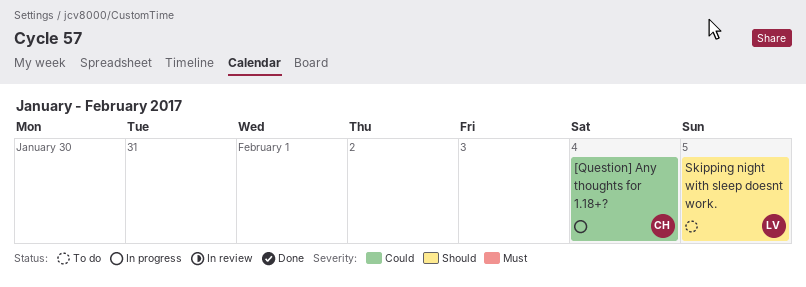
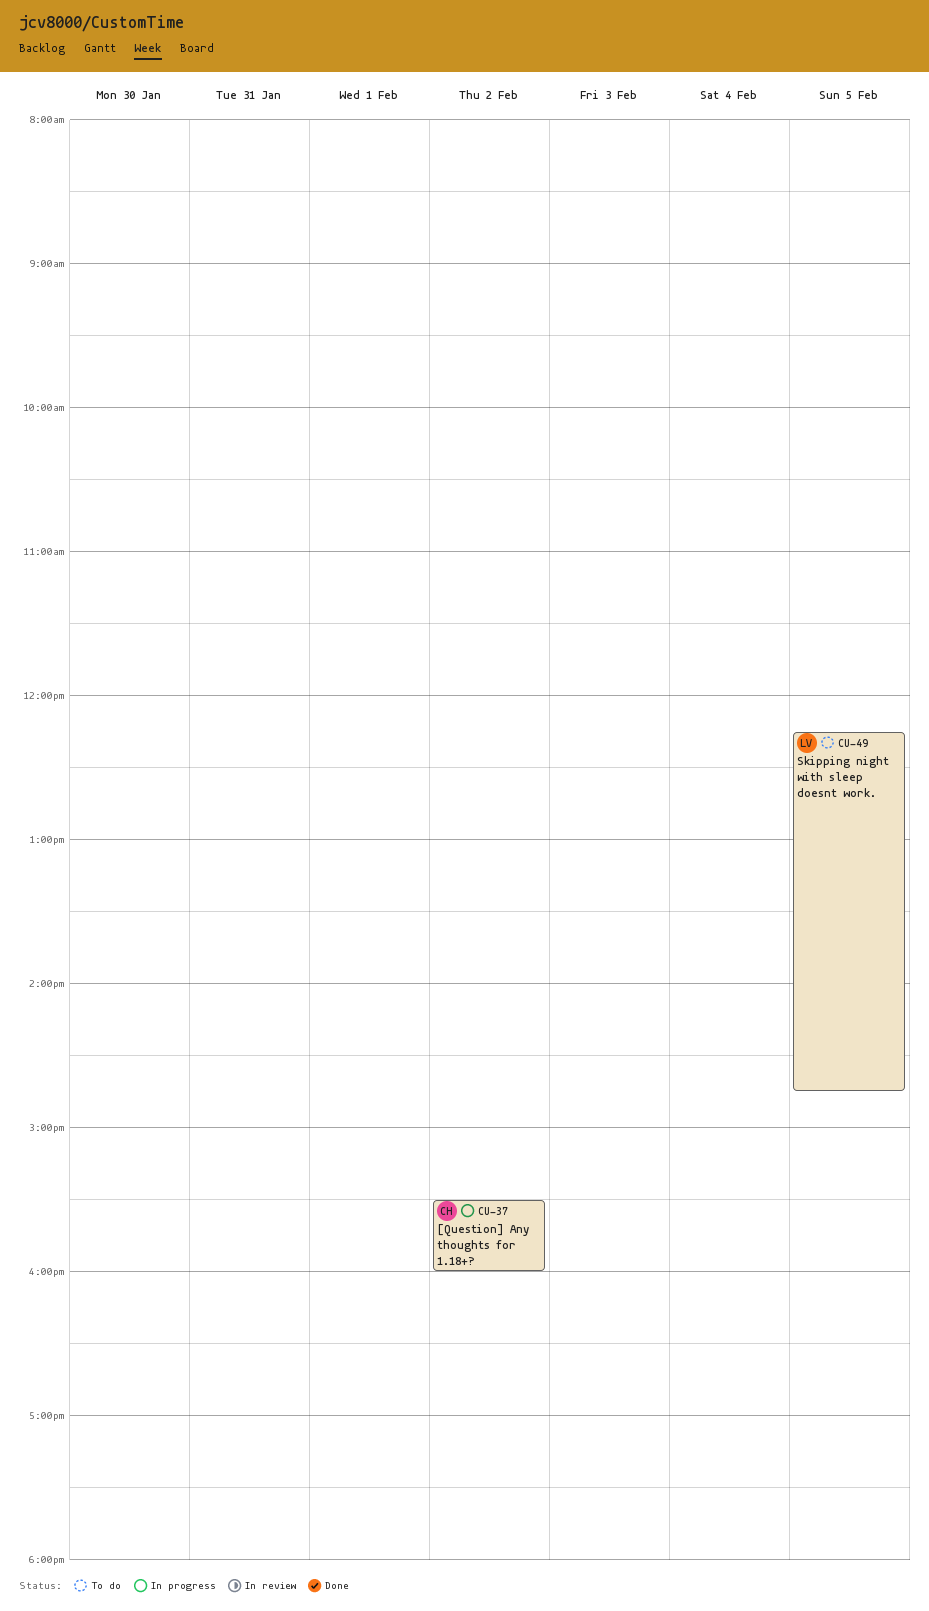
[Question] Any thoughts for 1.18+?, day: Feb 4 -> Feb 2

